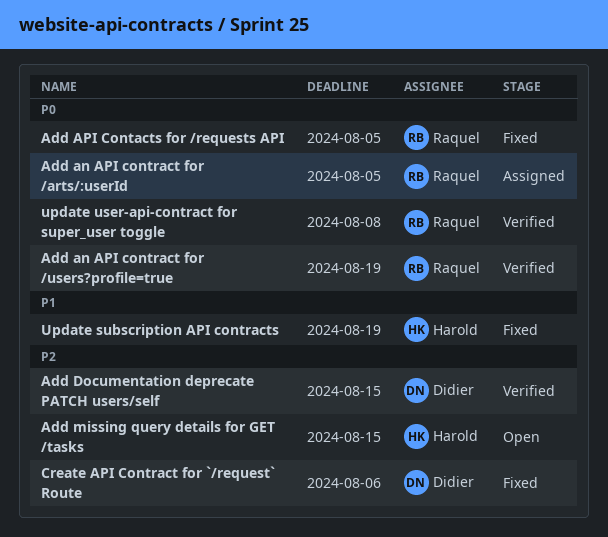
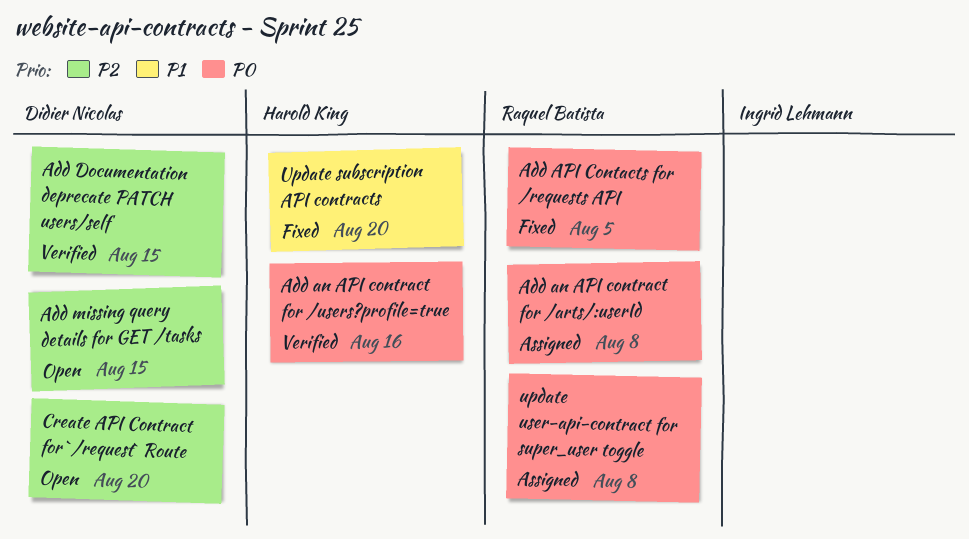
Add an API contract for /arts/:userId, due: Aug 5 -> Aug 8
Add an API contract for /users?profile=true, owner: Raquel Batista -> Harold King
Add an API contract for /users?profile=true, due: Aug 19 -> Aug 16
Add missing query details for GET /tasks, owner: Harold King -> Didier Nicolas
Create API Contract for `/request` Route, status: Fixed -> Open
Create API Contract for `/request` Route, due: Aug 6 -> Aug 20
Update subscription API contracts, due: Aug 19 -> Aug 20
update user-api-contract for super_user toggle, status: Verified -> Assigned

